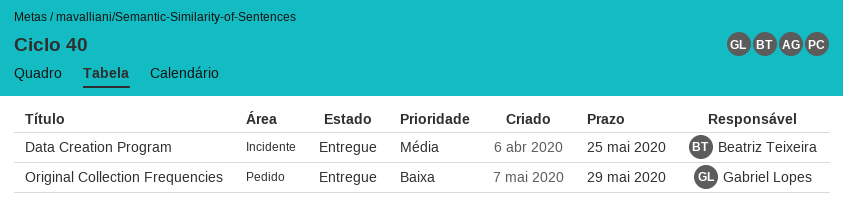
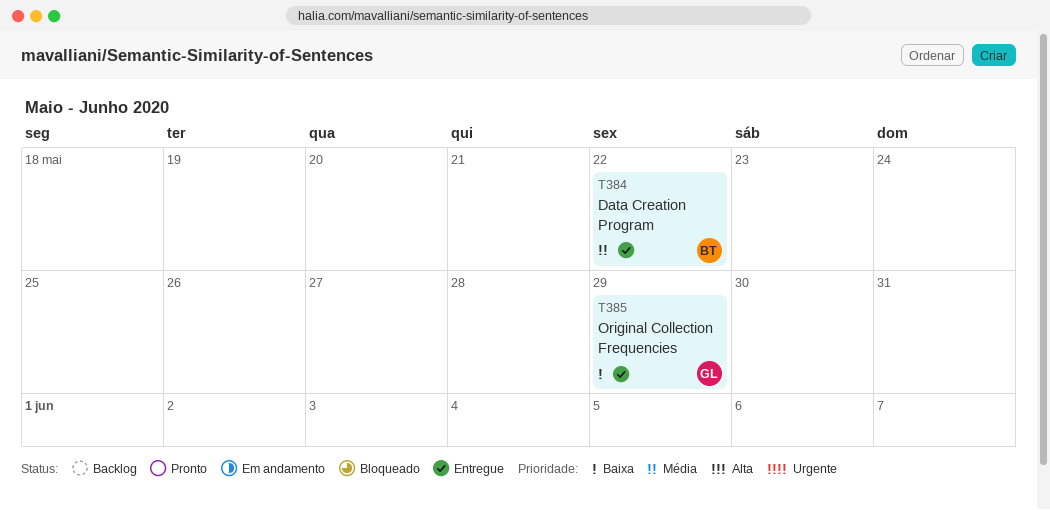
Data Creation Program, due: May 25 -> May 22

